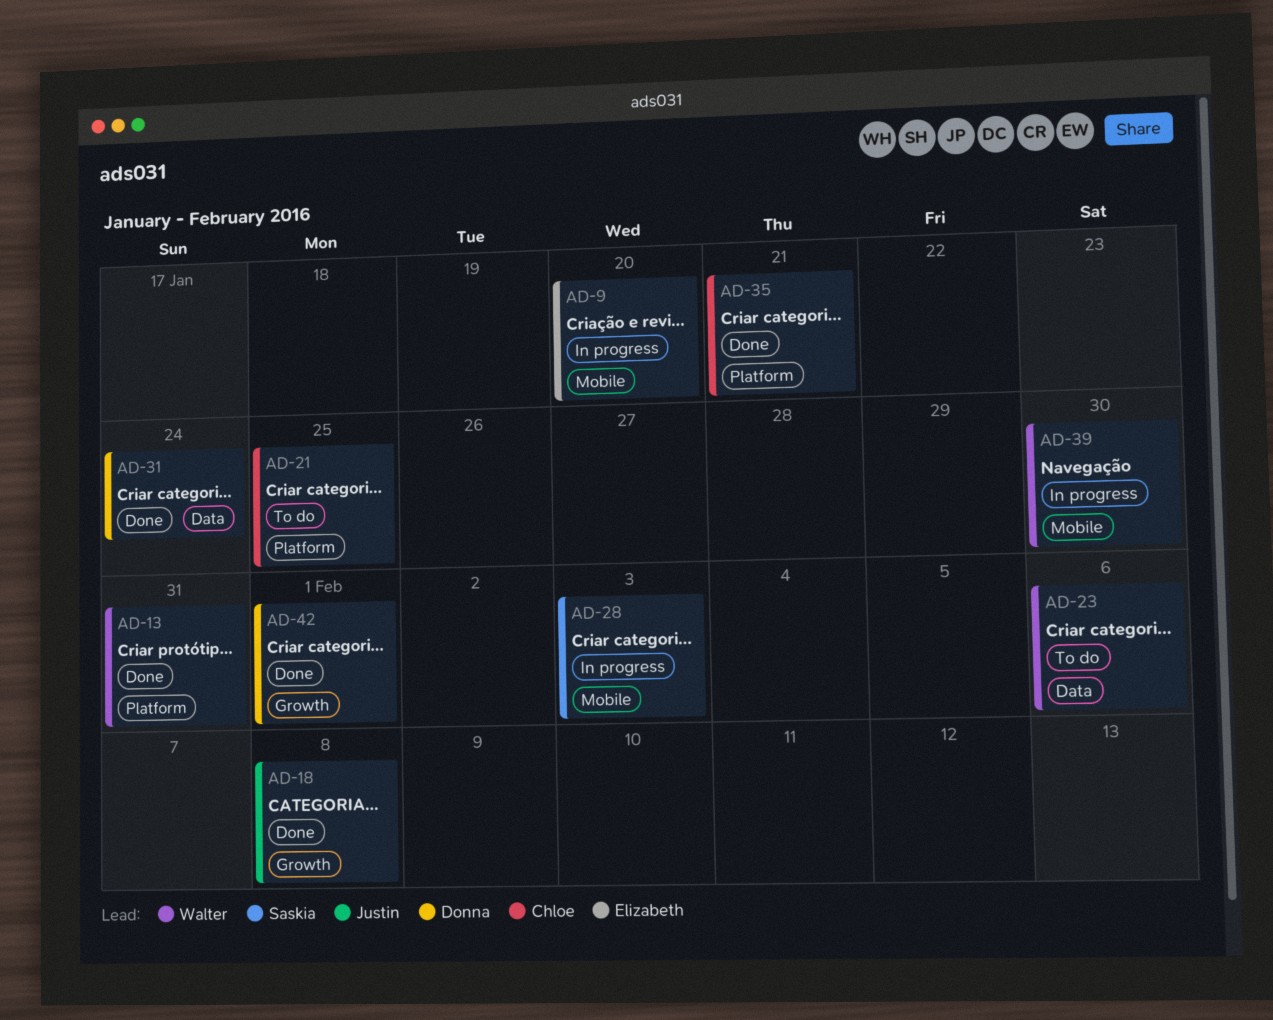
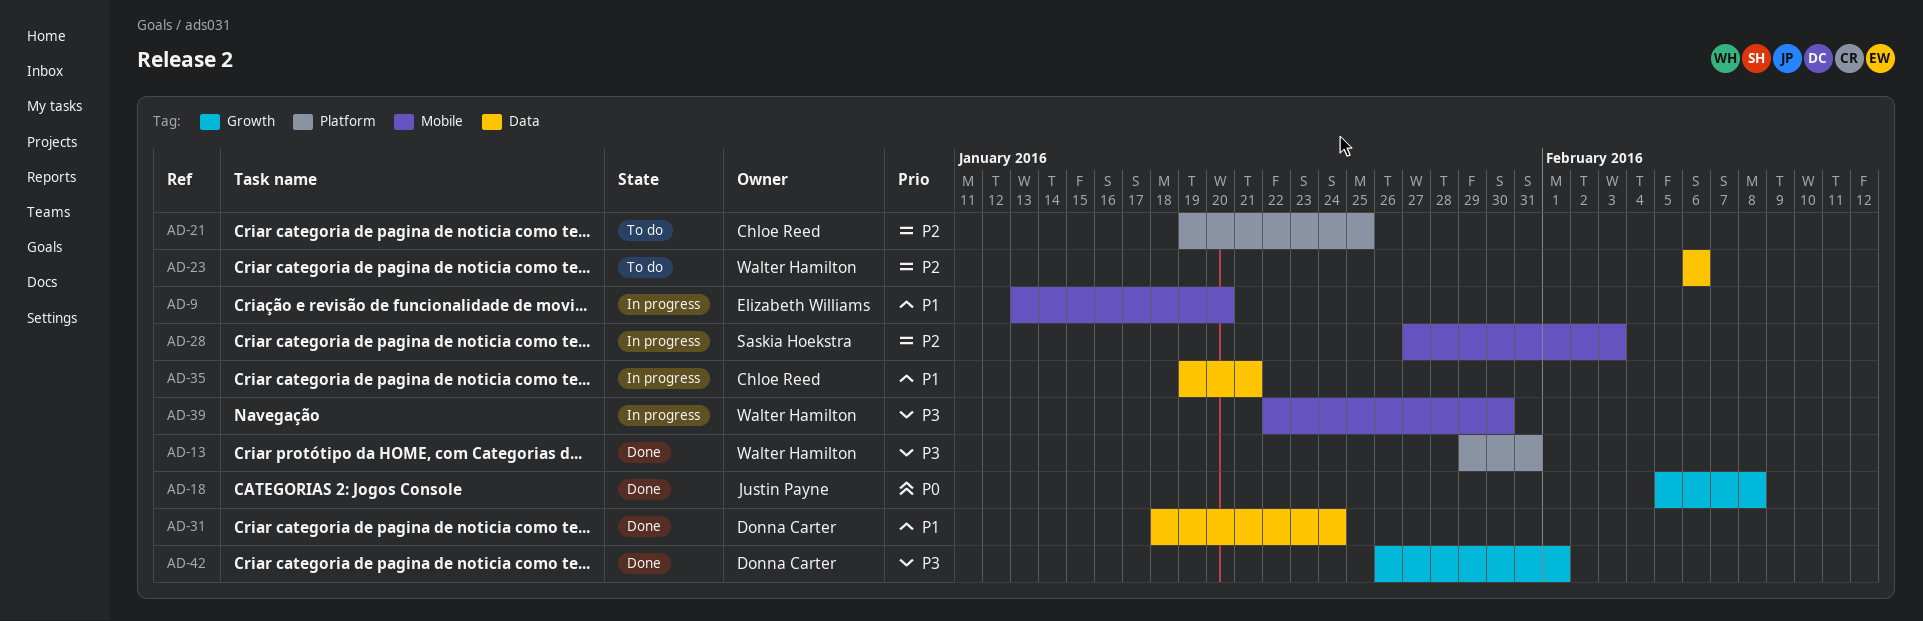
AD-35, status: Done -> In progress
AD-35, label: Platform -> Data

